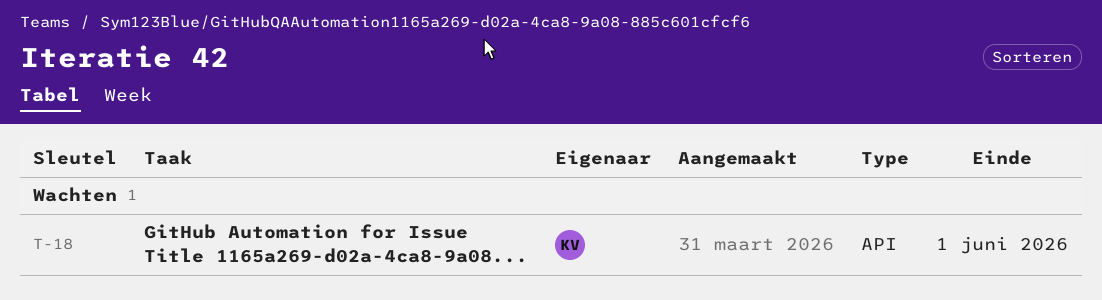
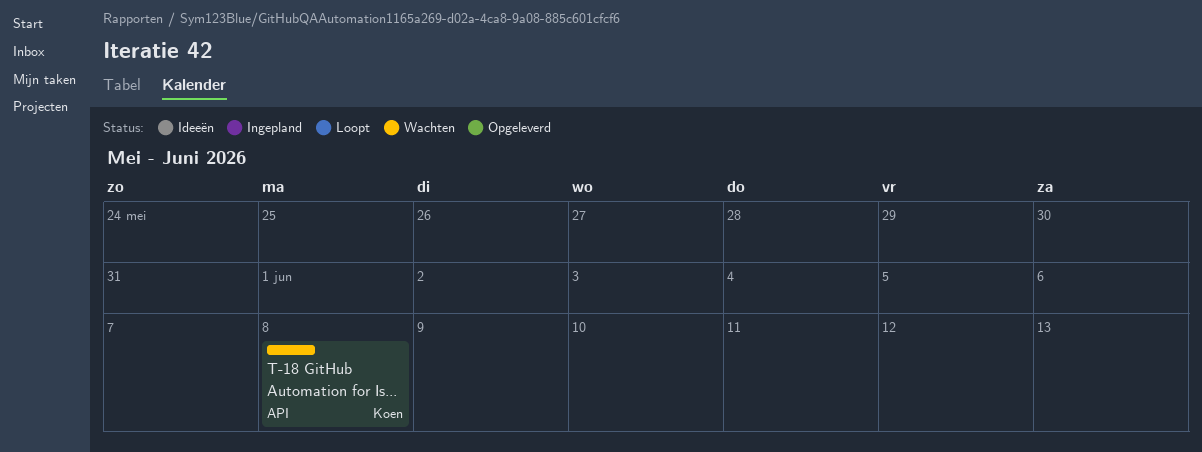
T-18, due: Jun 1 -> Jun 8

